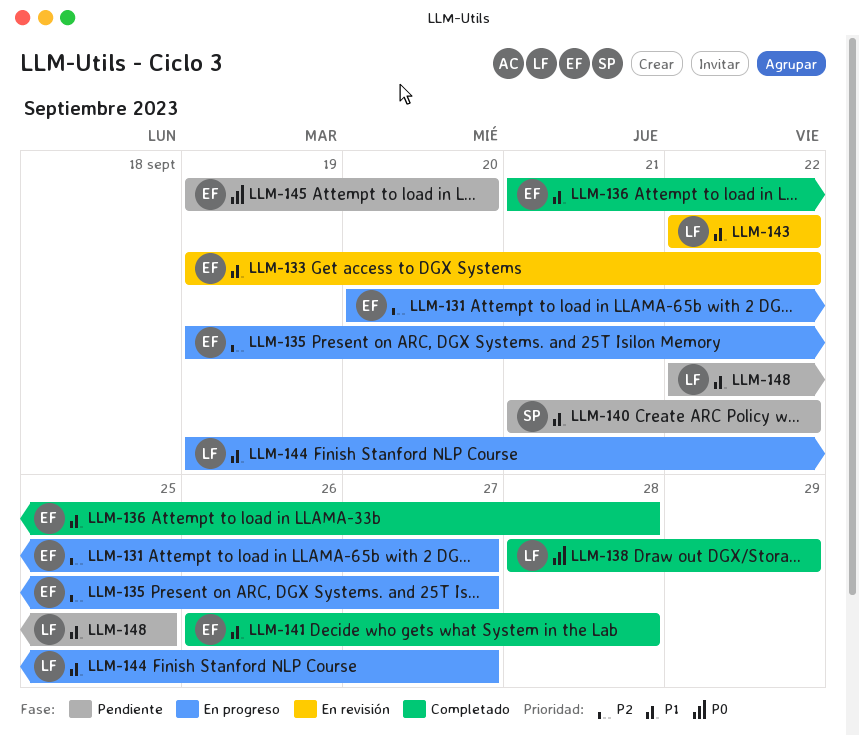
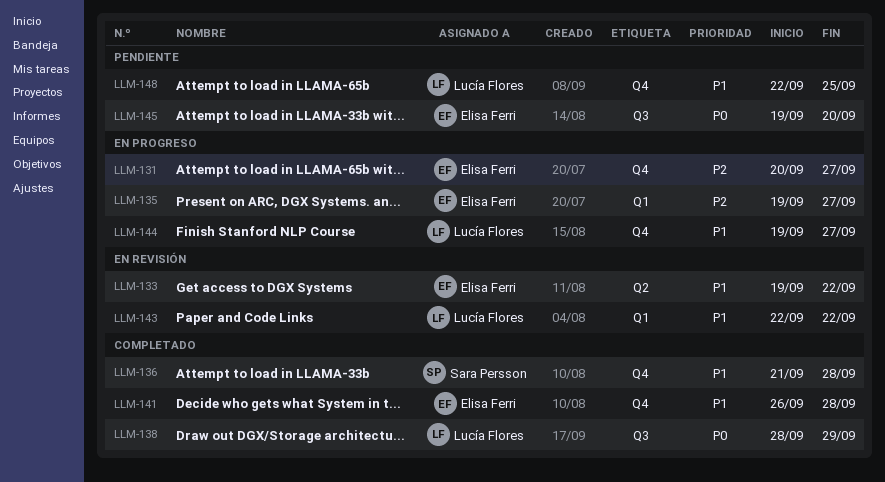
LLM-136, owner: Elisa Ferri -> Sara Persson
LLM-140: present -> none

